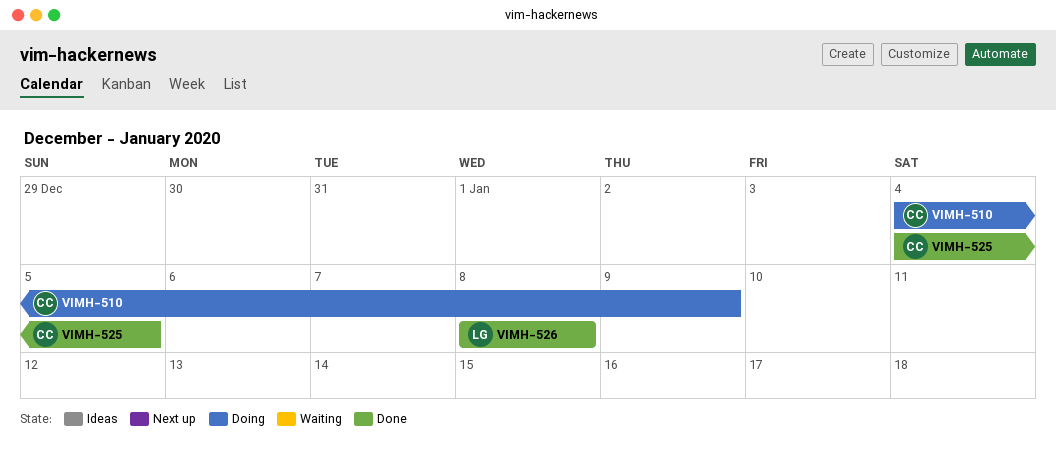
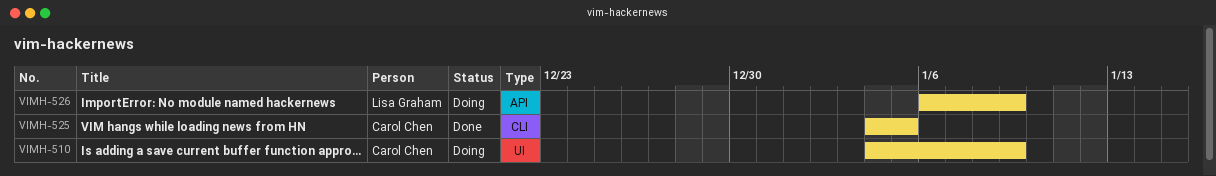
VIMH-526, status: Done -> Doing
VIMH-526, start: Jan 8 -> Jan 6
VIMH-526, due: Jan 8 -> Jan 9

